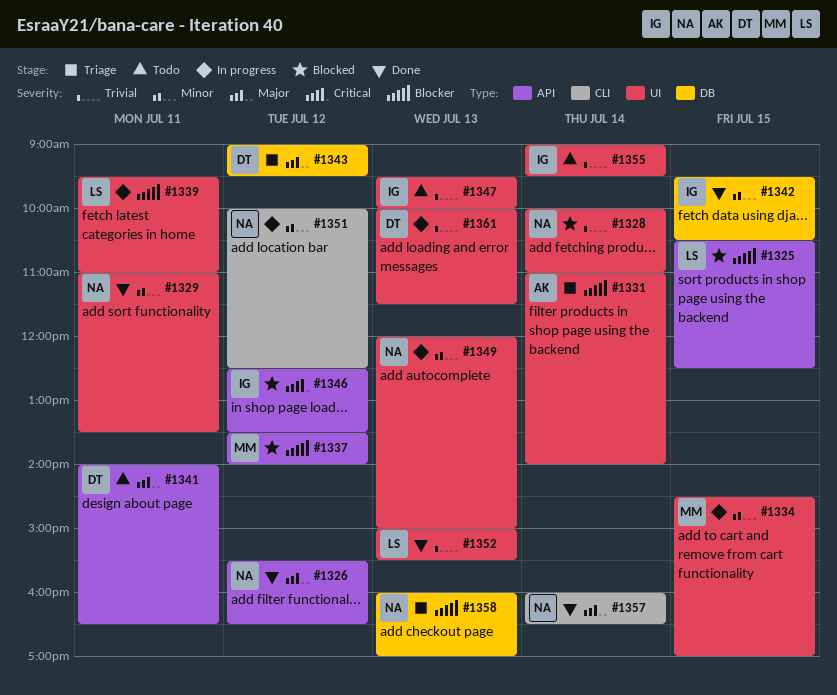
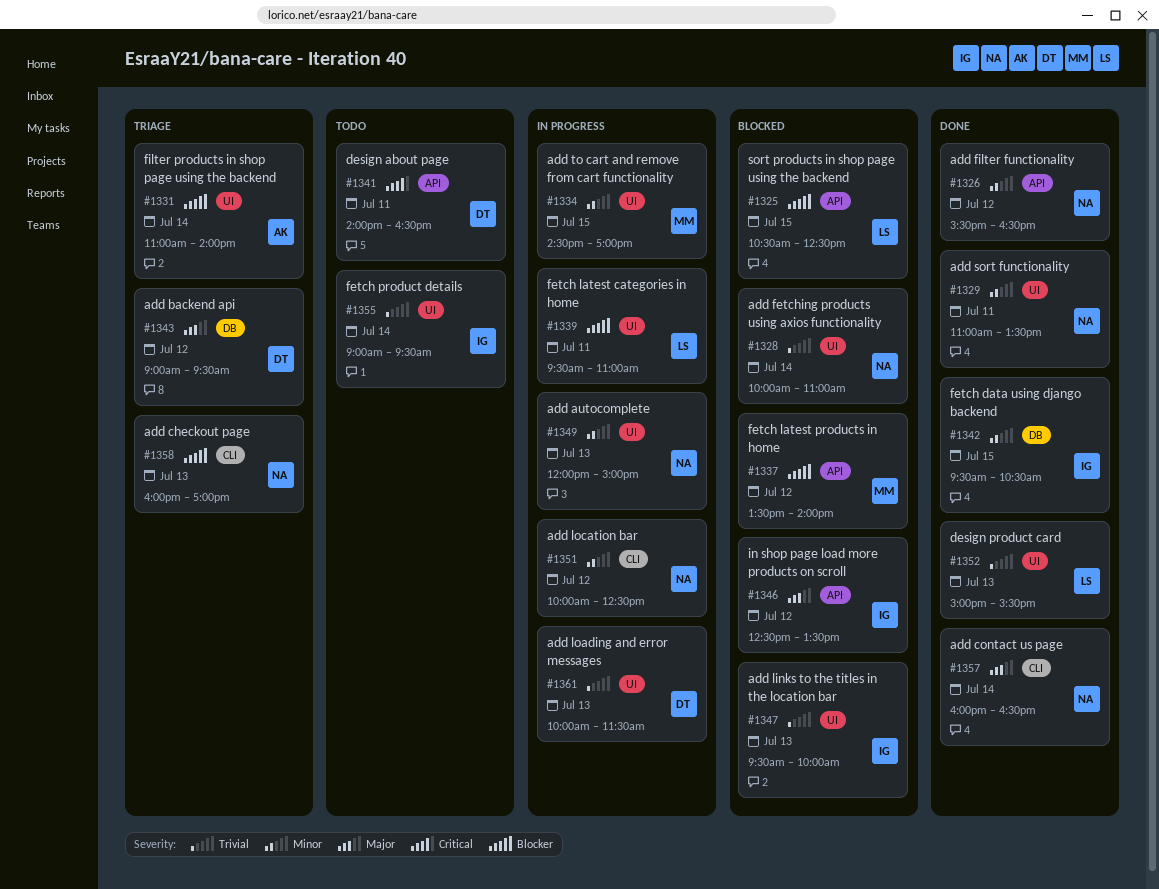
#1326, priority: Major -> Minor
#1341, priority: Major -> Critical
#1346, priority: Critical -> Major
#1347, status: Todo -> Blocked
#1358, label: DB -> CLI

